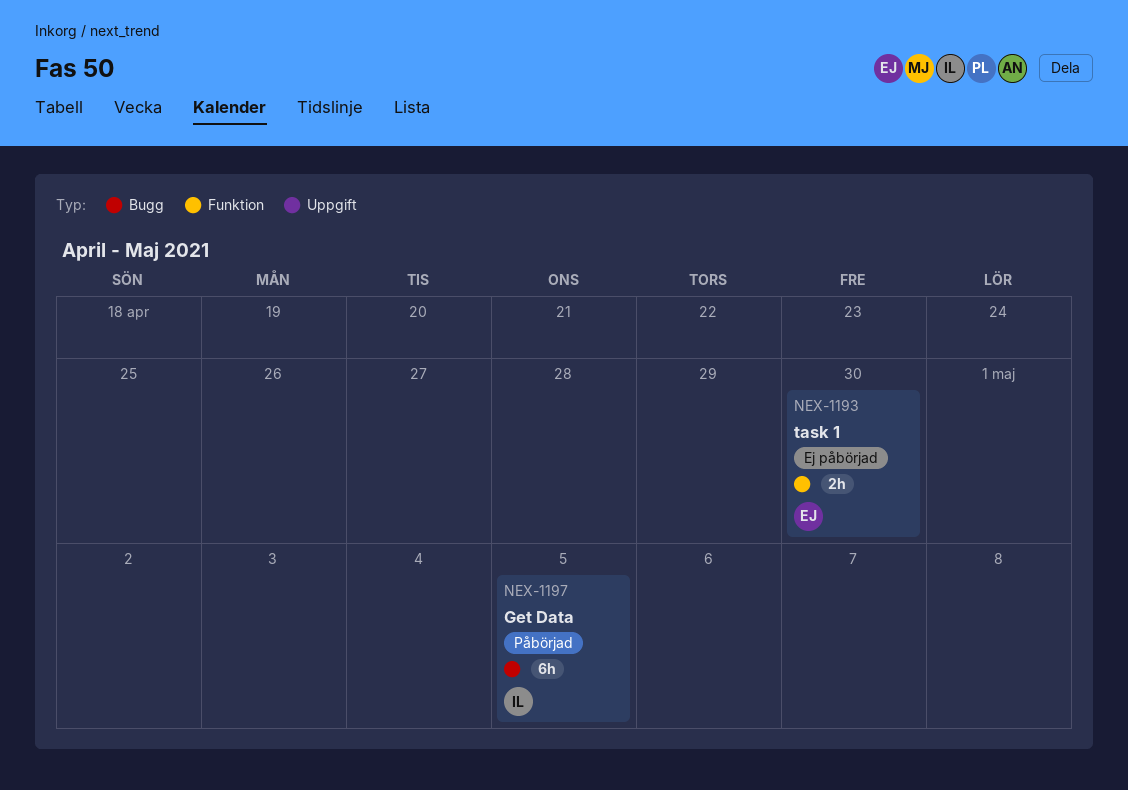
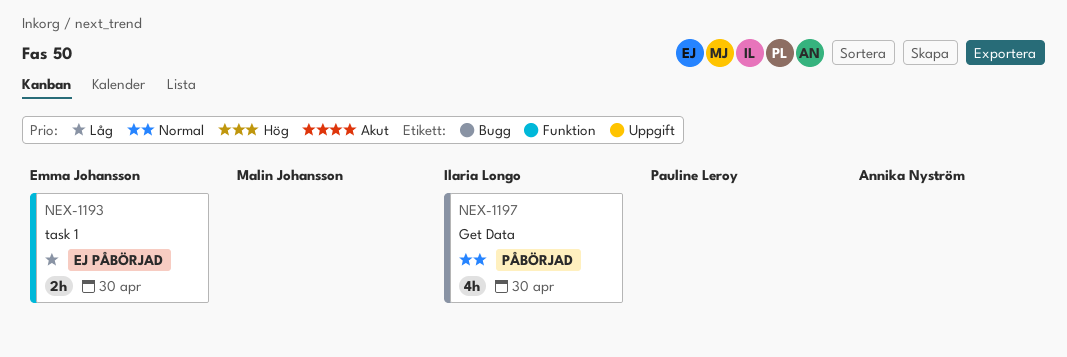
NEX-1197, estimate: 6h -> 4h
NEX-1197, due: May 5 -> Apr 30

